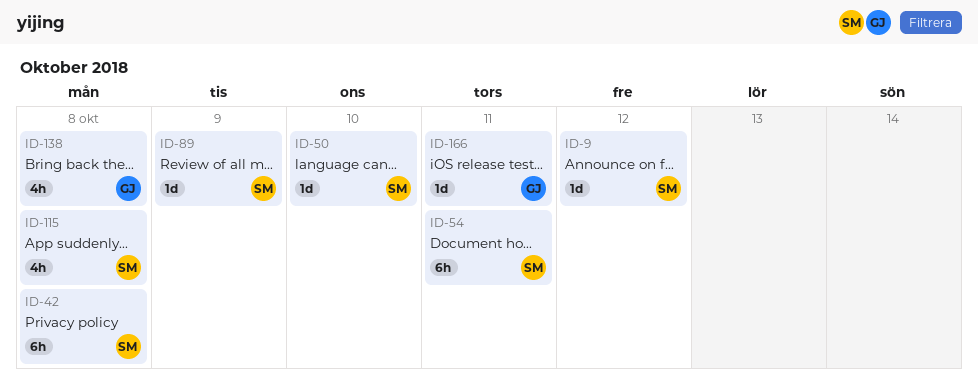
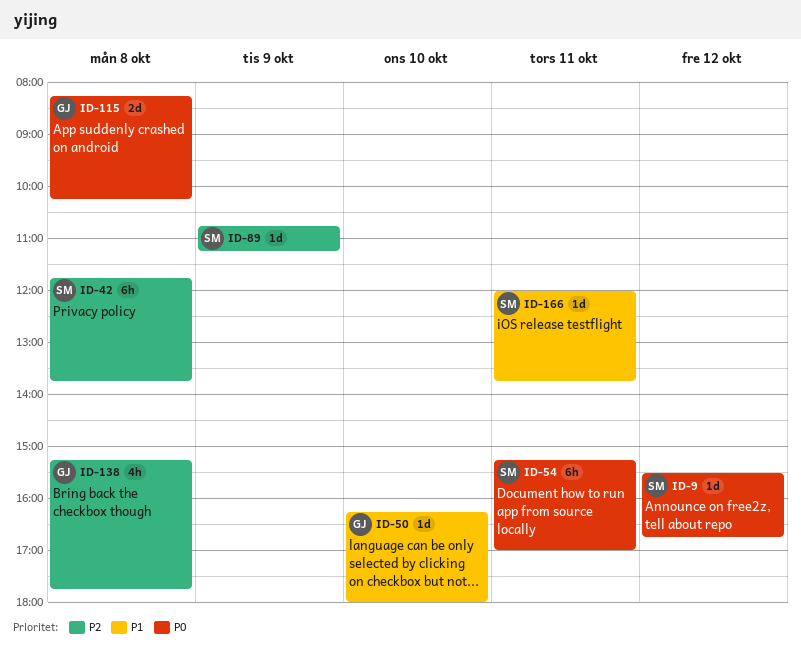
ID-50, owner: SM -> GJ
ID-115, owner: SM -> GJ
ID-115, estimate: 4h -> 2d
ID-166, owner: GJ -> SM

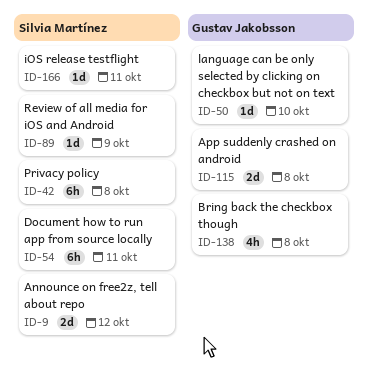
ID-9, estimate: 1d -> 2d

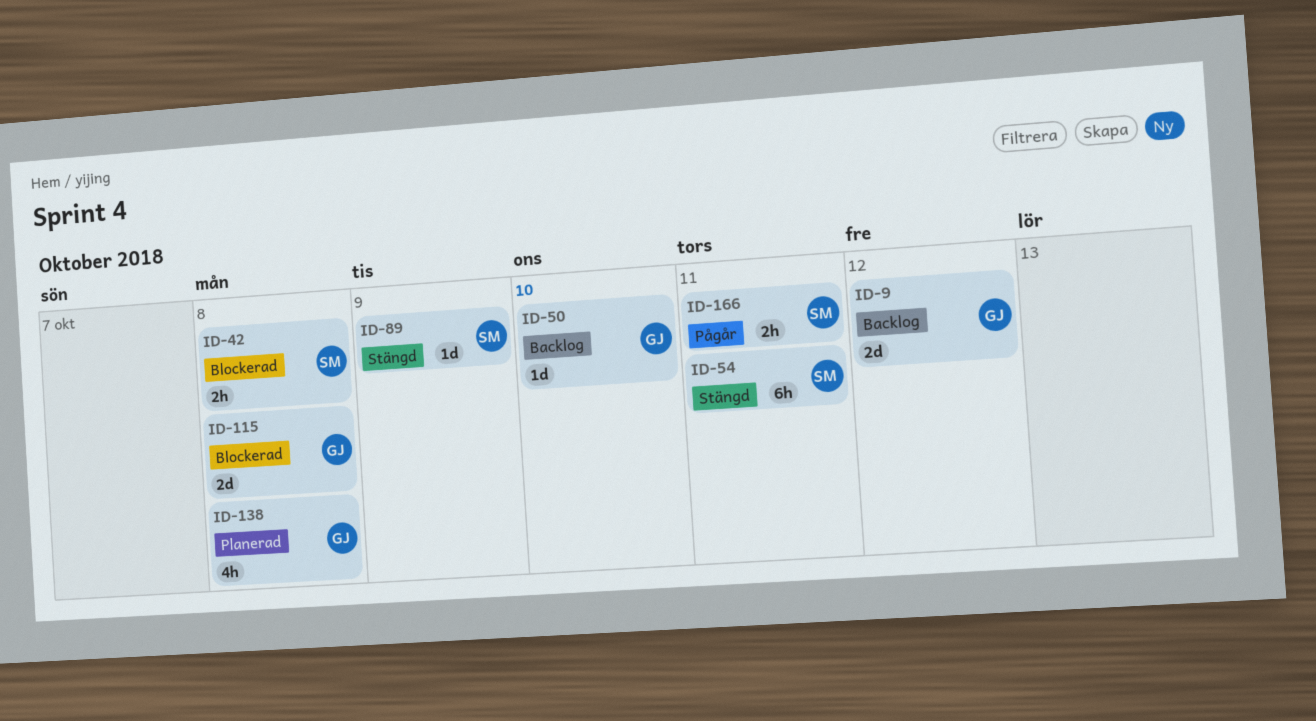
ID-9, owner: Silvia Martínez -> Gustav Jakobsson
ID-42, estimate: 6h -> 2h
ID-166, estimate: 1d -> 2h

